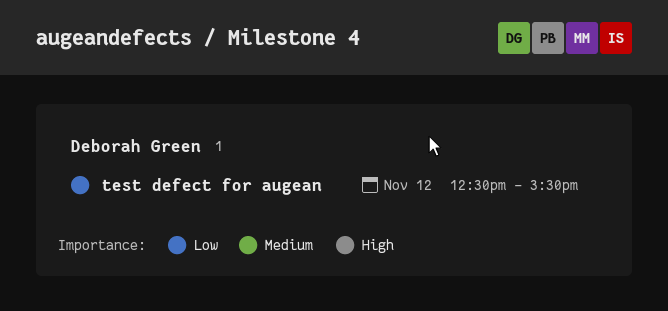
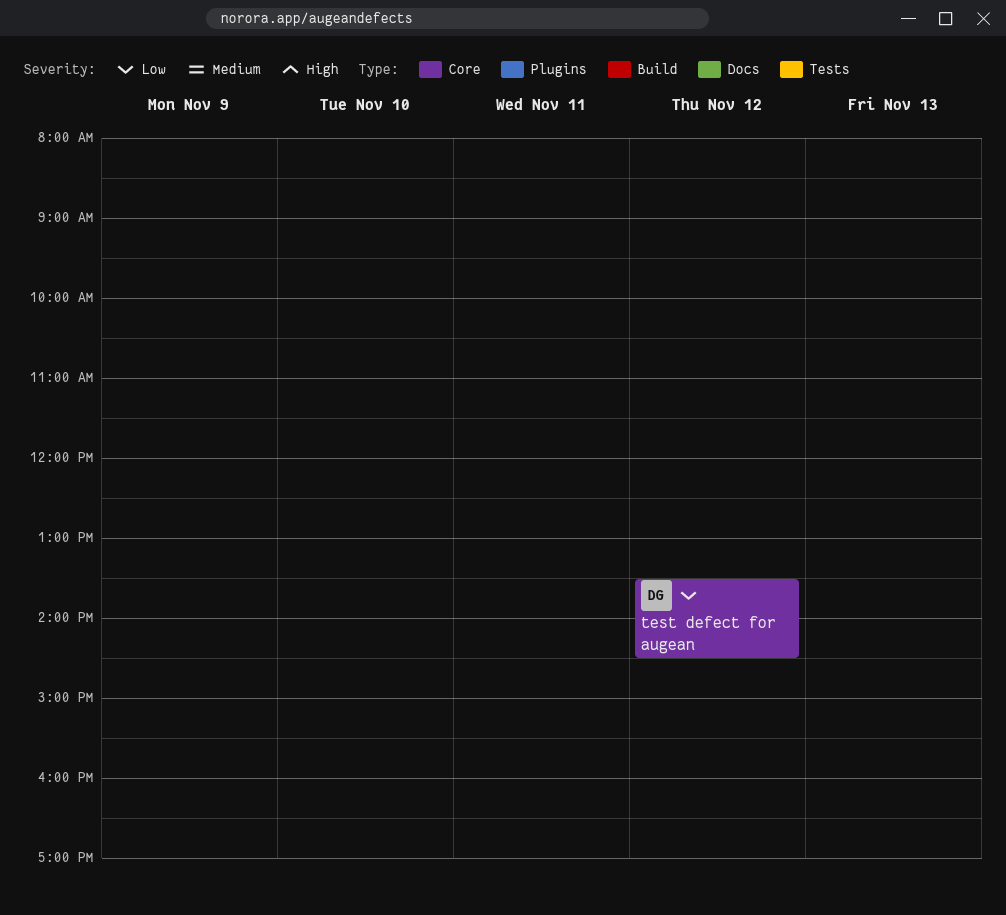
test defect for augean, begins: 12:30 -> 13:30
test defect for augean, ends: 15:30 -> 14:30

